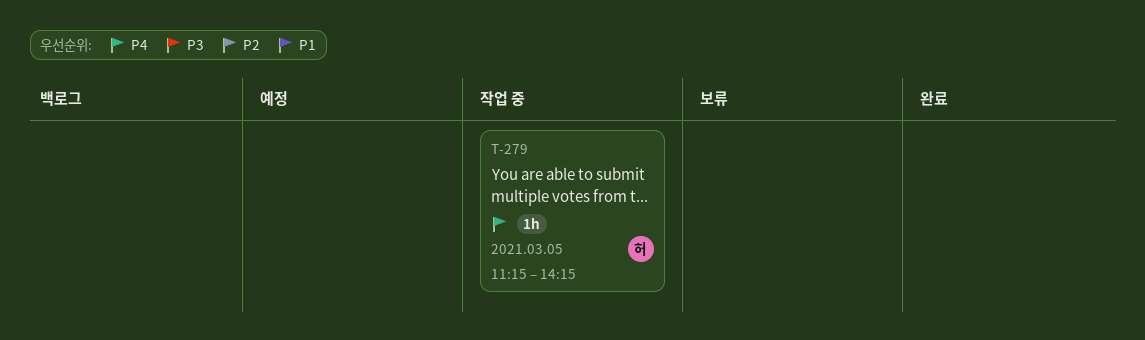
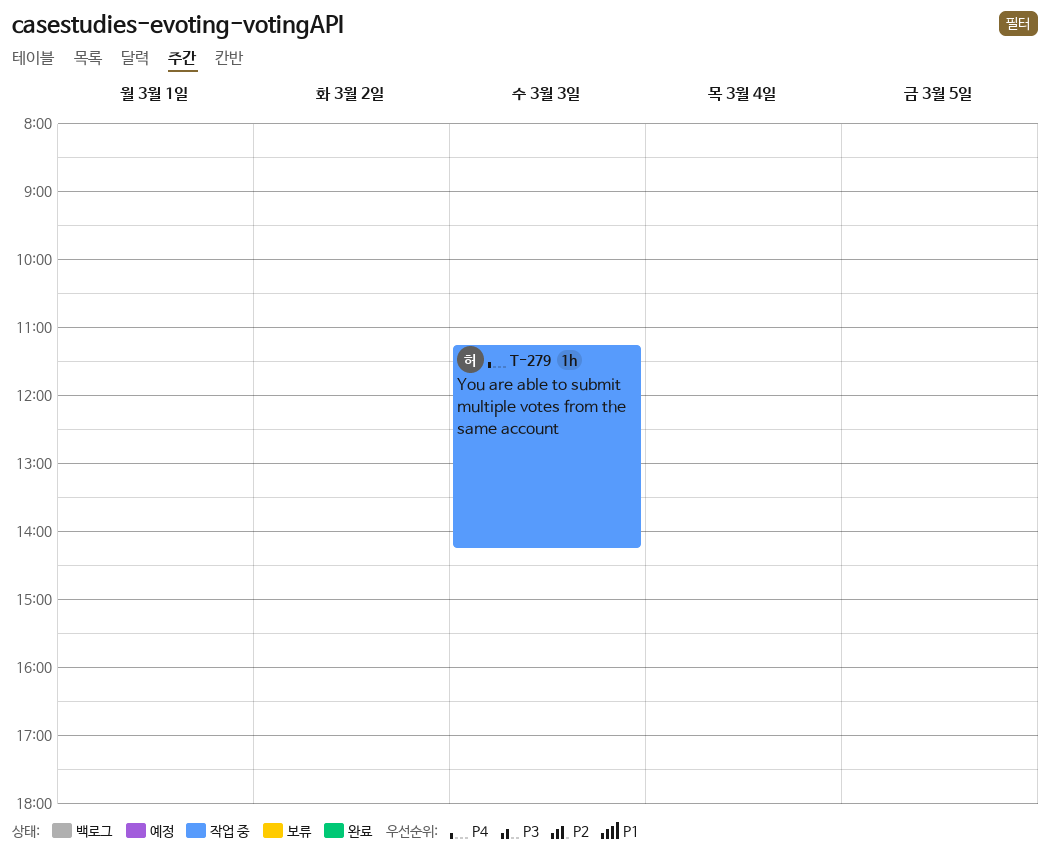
T-279, day: Mar 5 -> Mar 3

